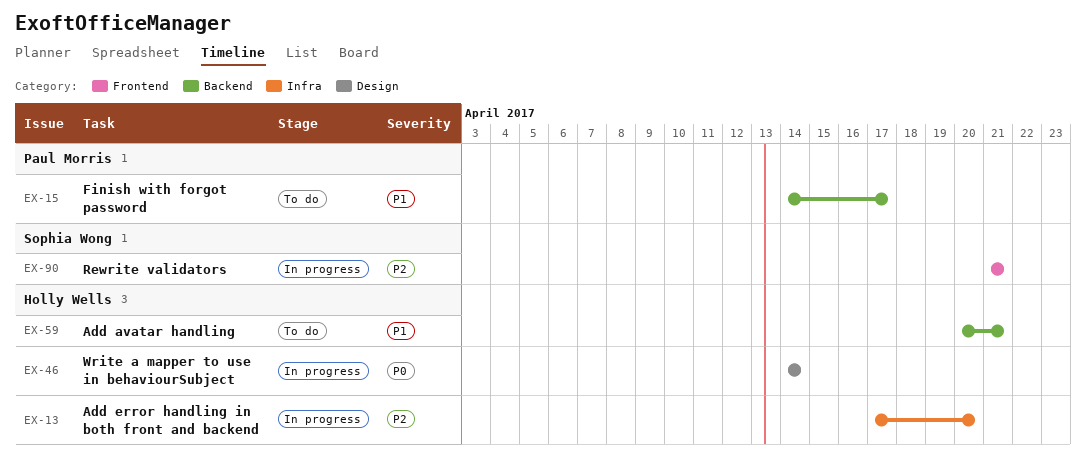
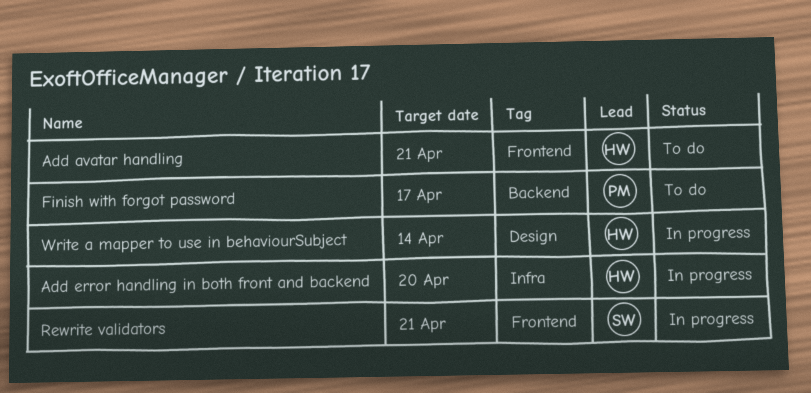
Add avatar handling, label: Backend -> Frontend

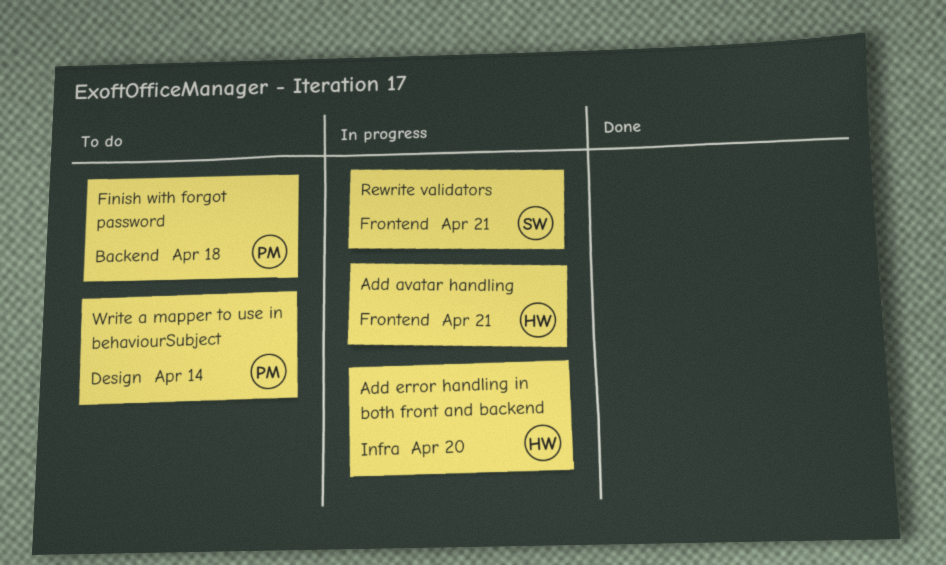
Add avatar handling, status: To do -> In progress
Finish with forgot password, due: Apr 17 -> Apr 18
Write a mapper to use in behaviourSubject, status: In progress -> To do
Write a mapper to use in behaviourSubject, owner: HW -> PM

